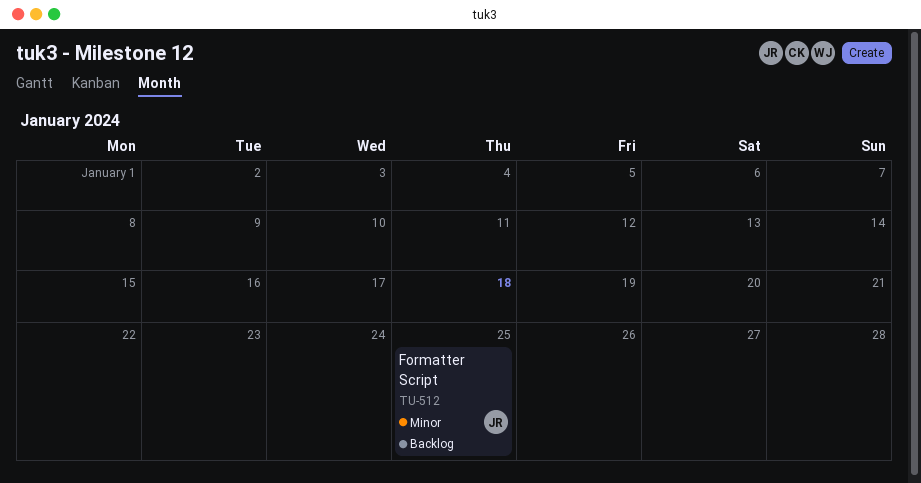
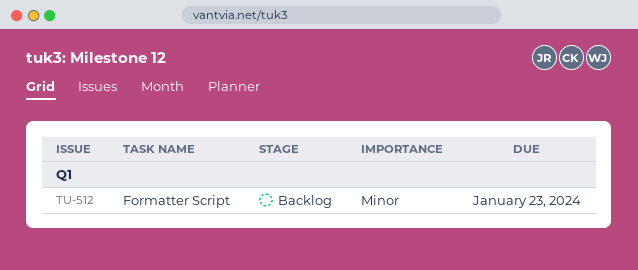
TU-512, due: Jan 25 -> Jan 23

